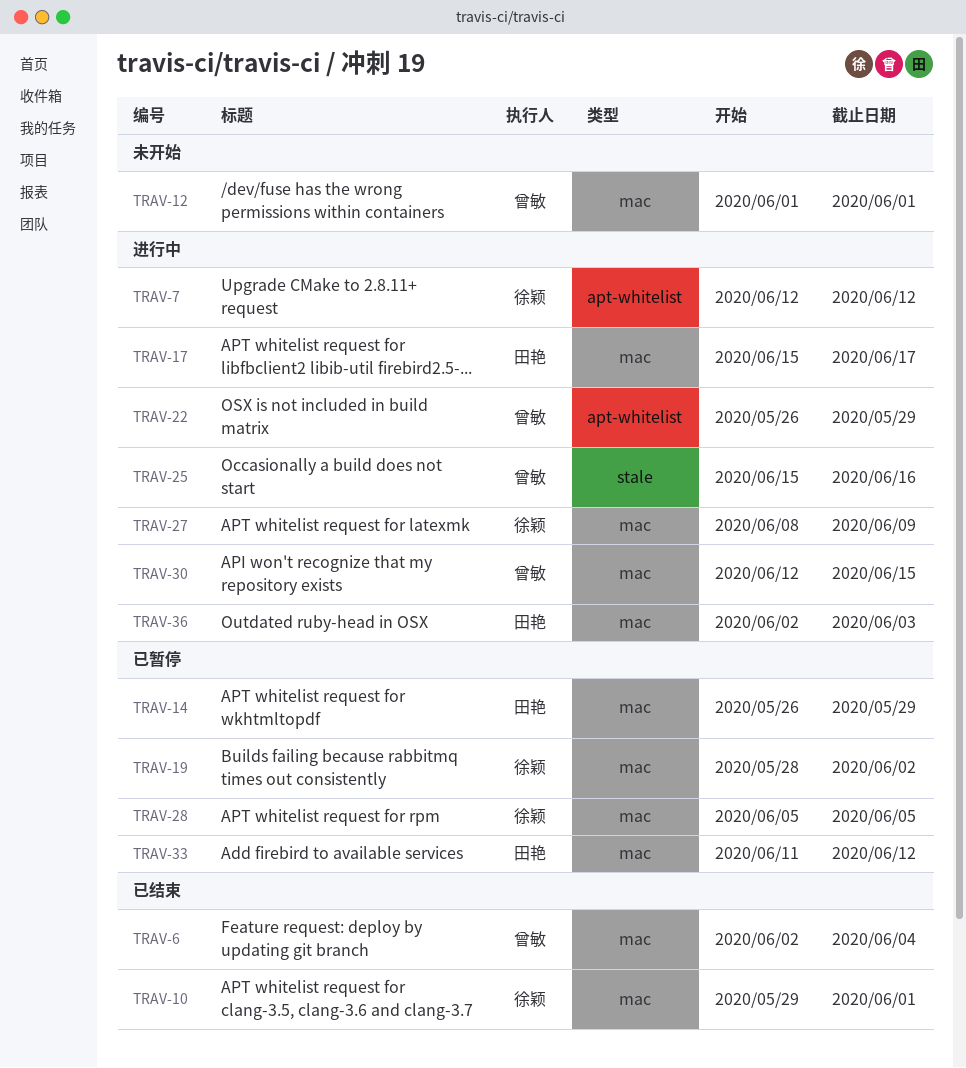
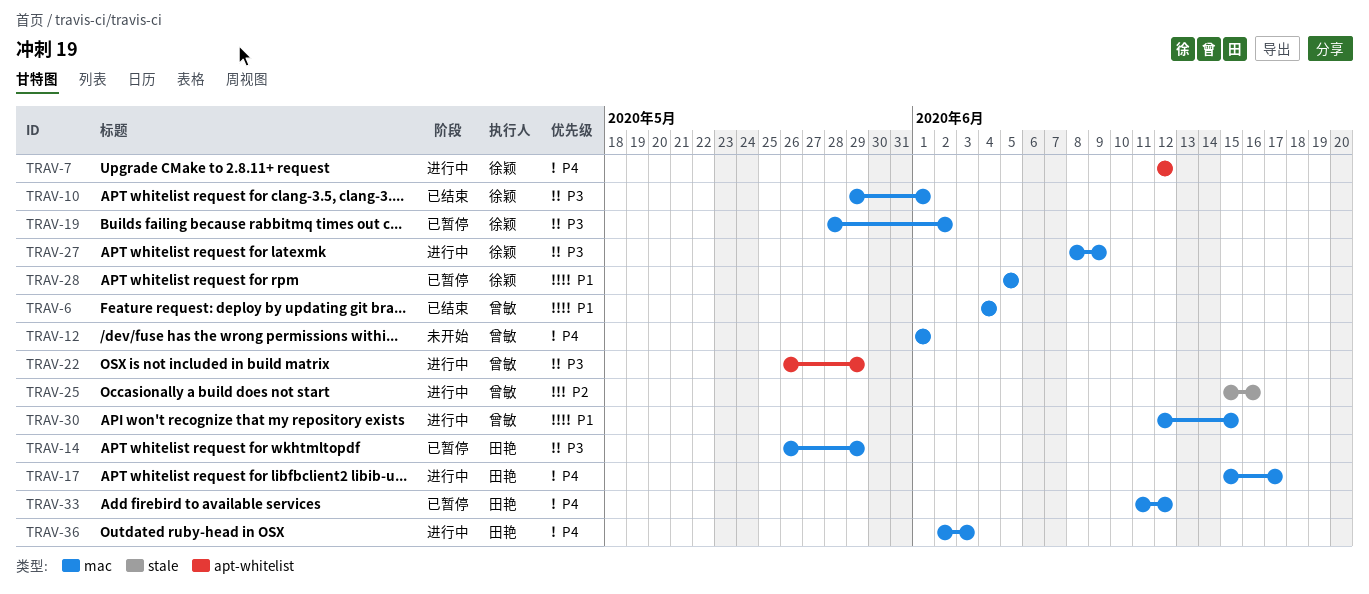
TRAV-6, start: Jun 2 -> Jun 4

